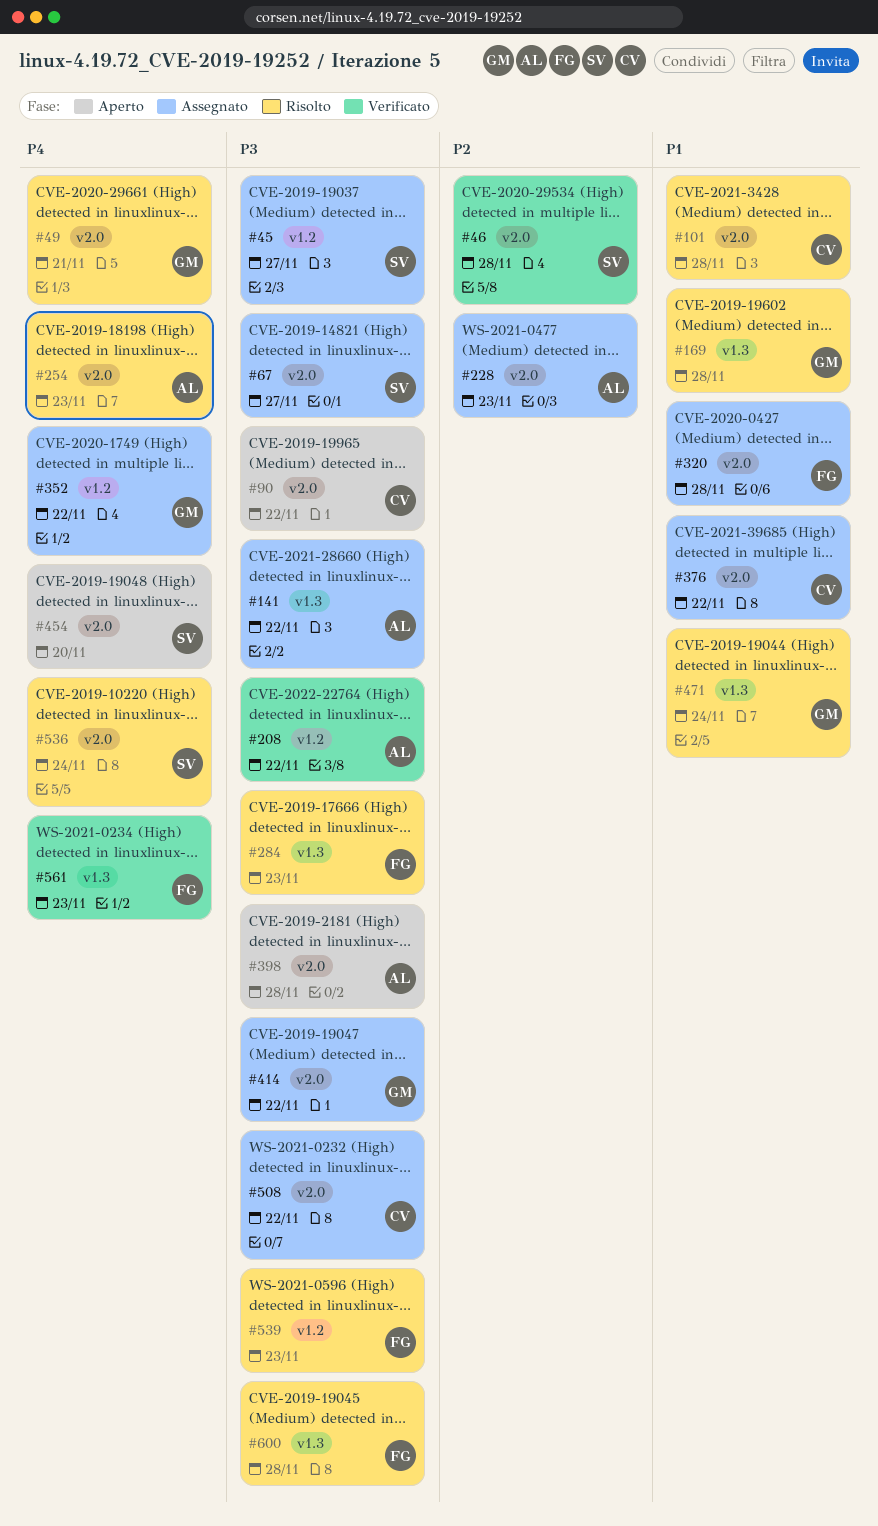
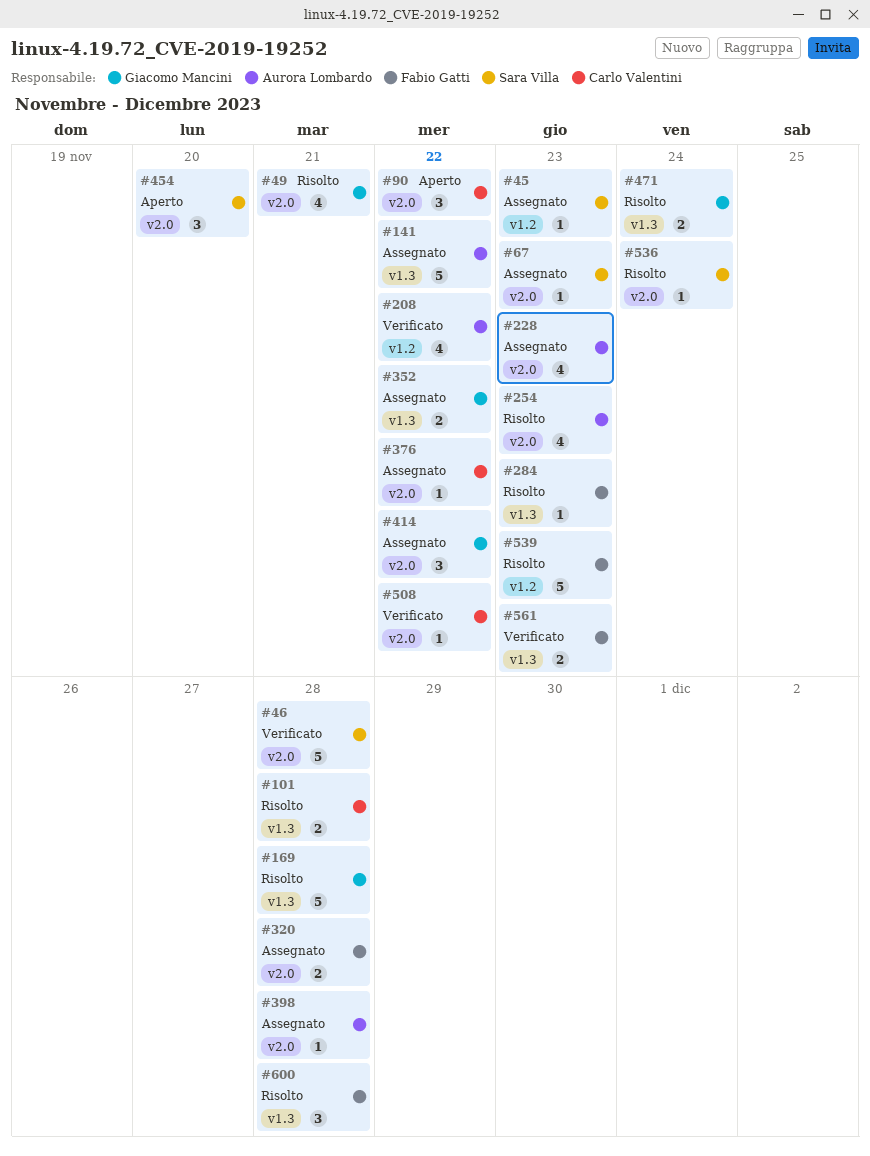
#45, due: Nov 27 -> Nov 23
#67, due: Nov 27 -> Nov 23
#101, label: v2.0 -> v1.3
#352, label: v1.2 -> v1.3
#398, status: Aperto -> Assegnato
#508, status: Assegnato -> Verificato

